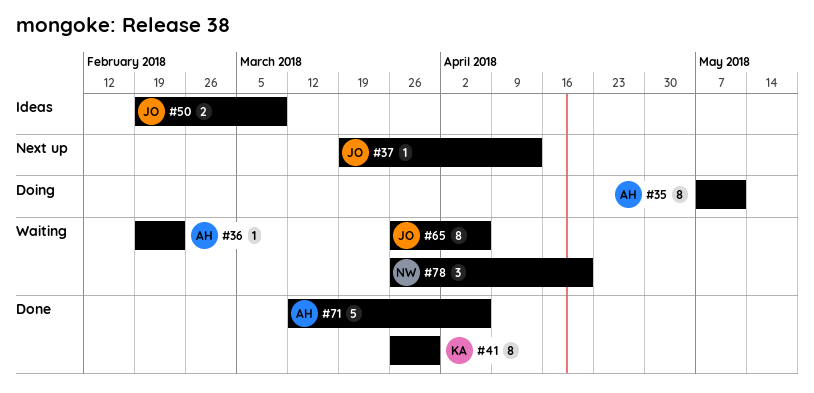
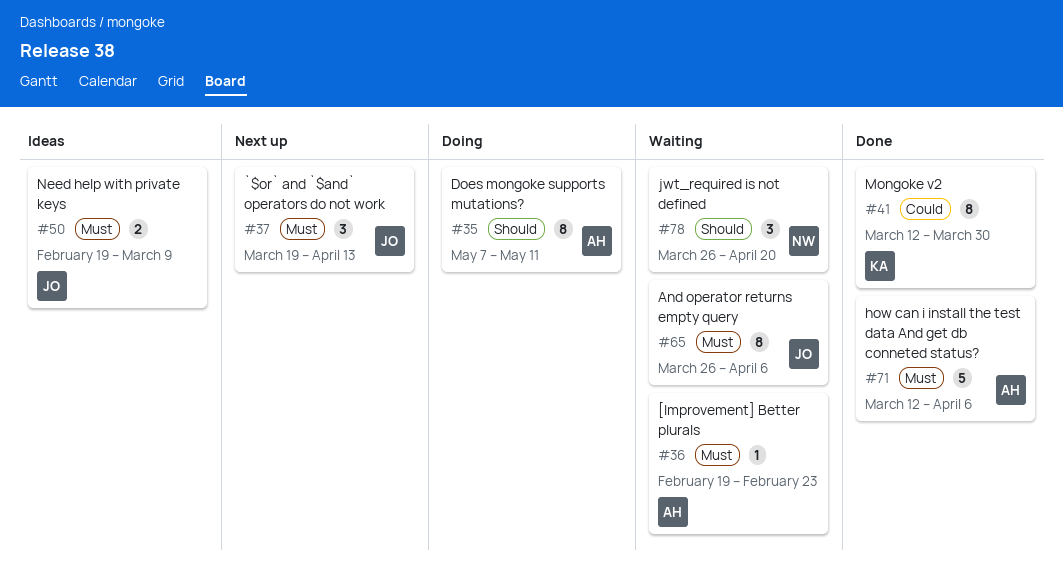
#37, estimate: 1 -> 3
#41, start: Mar 26 -> Mar 12

